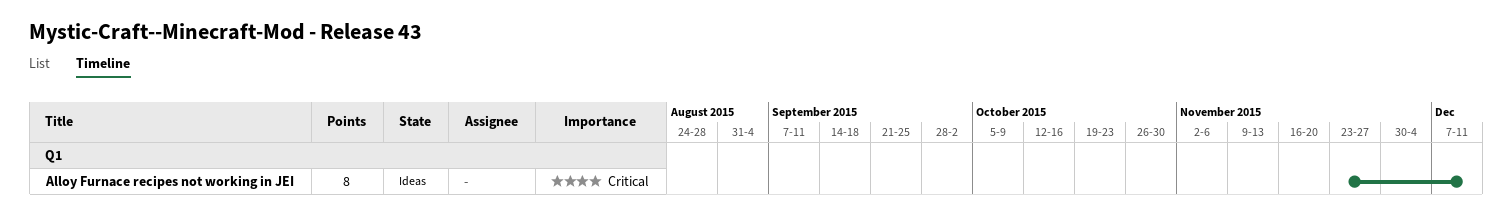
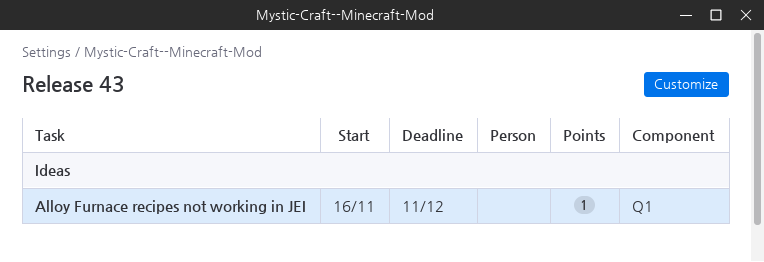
Alloy Furnace recipes not working in JEI, estimate: 8 -> 1
Alloy Furnace recipes not working in JEI, start: Nov 23 -> Nov 16

